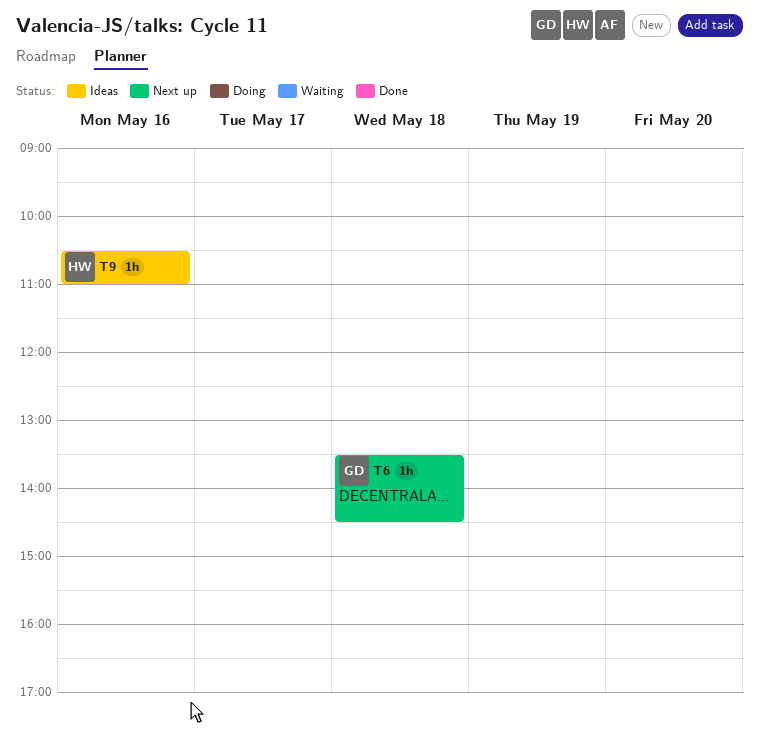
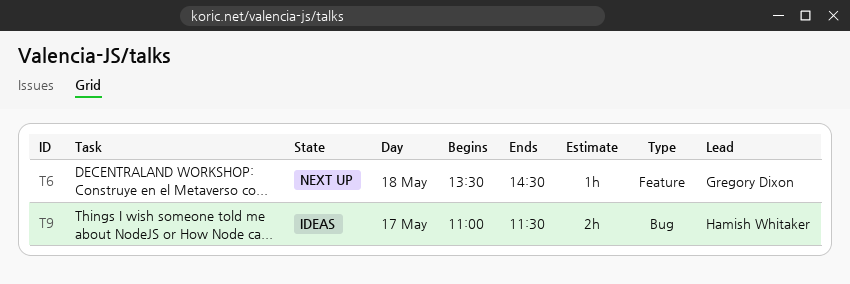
T9, estimate: 1h -> 2h
T9, day: May 16 -> May 17
T9, begins: 10:30 -> 11:00
T9, ends: 11:00 -> 11:30

